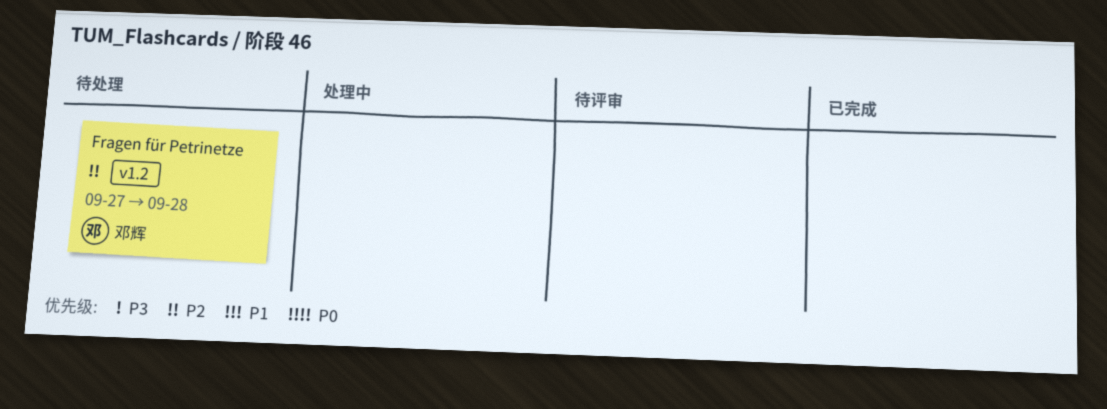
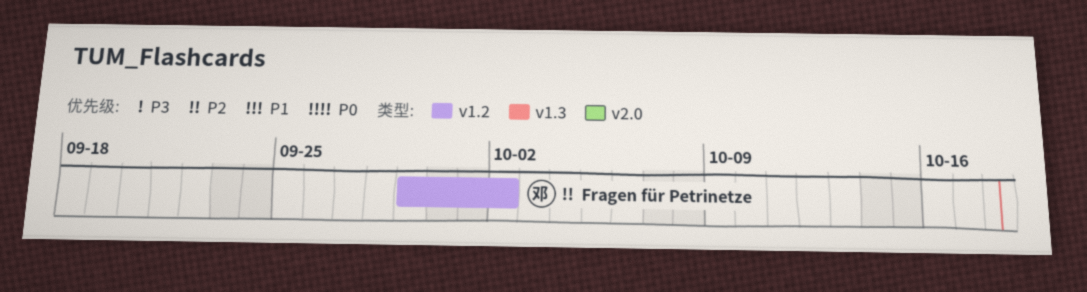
Fragen für Petrinetze, start: Sep 27 -> Sep 29
Fragen für Petrinetze, due: Sep 28 -> Oct 2

